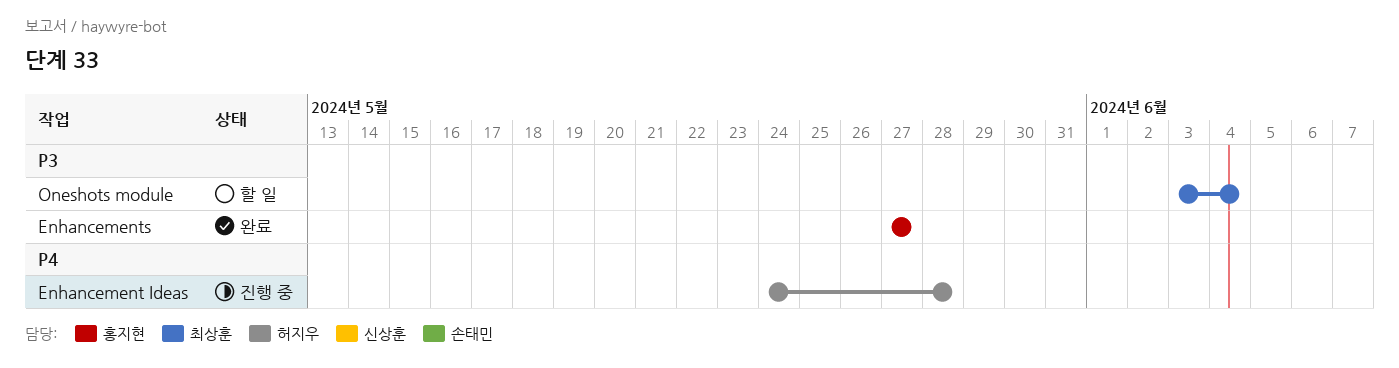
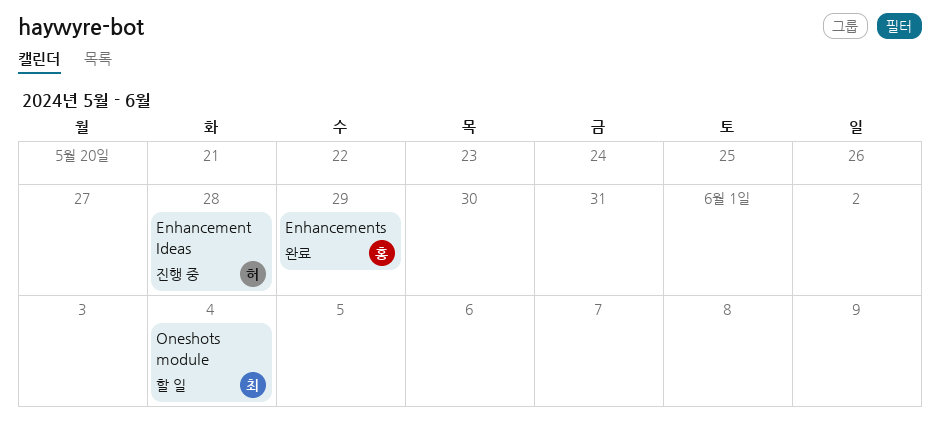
Enhancements, due: May 27 -> May 29

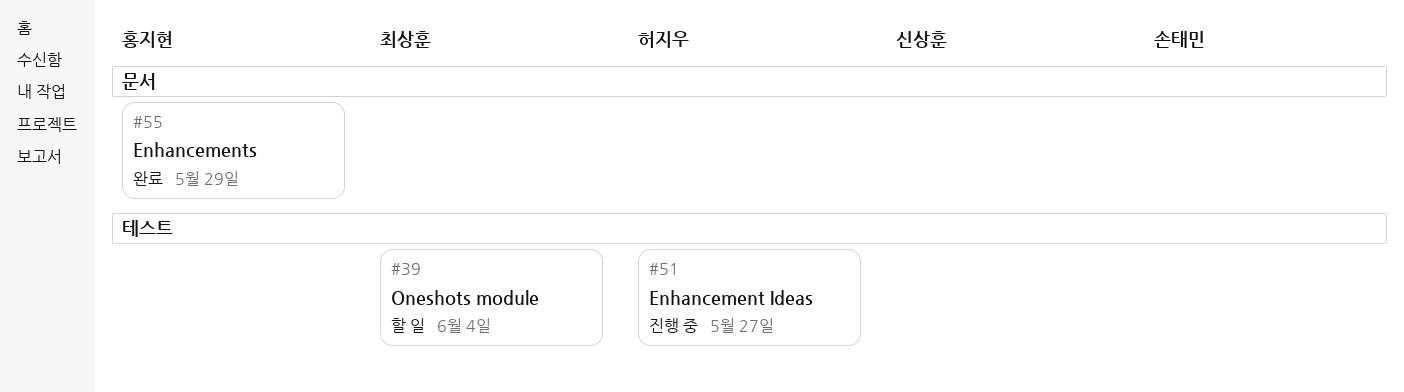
Enhancement Ideas, due: May 28 -> May 27

